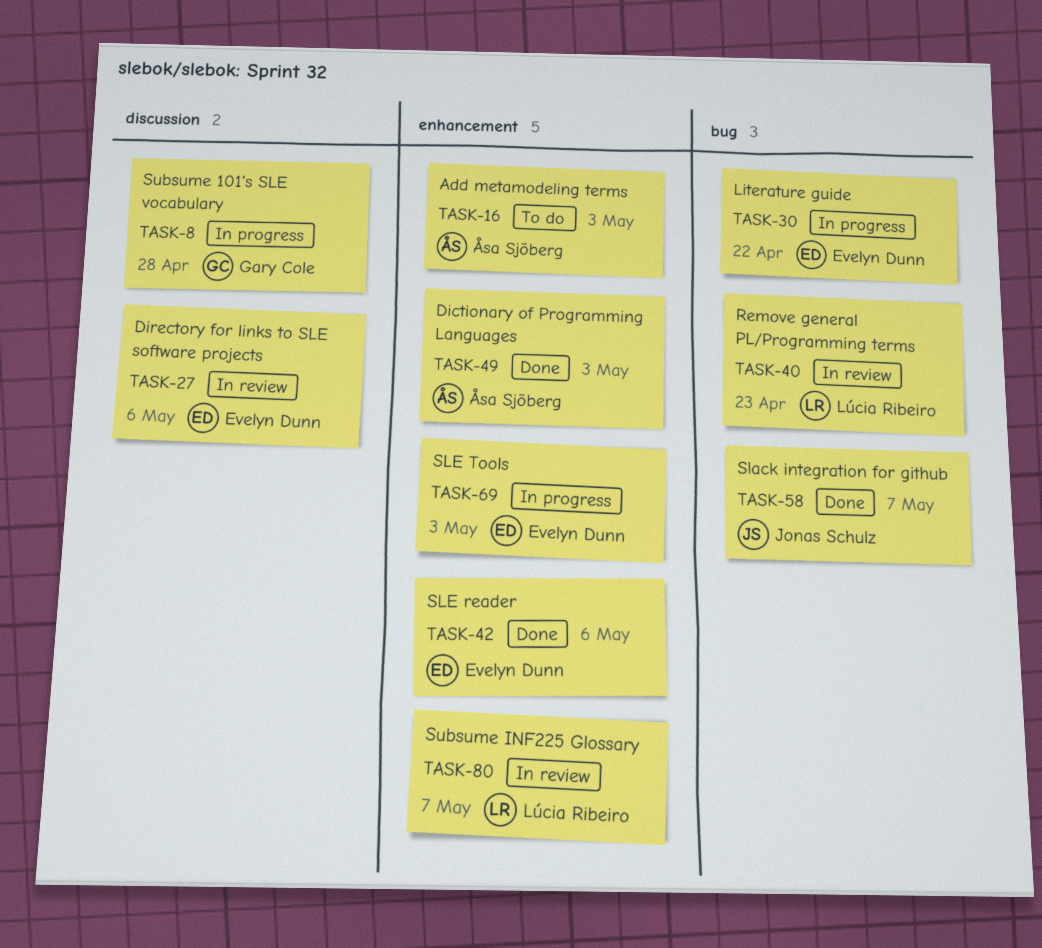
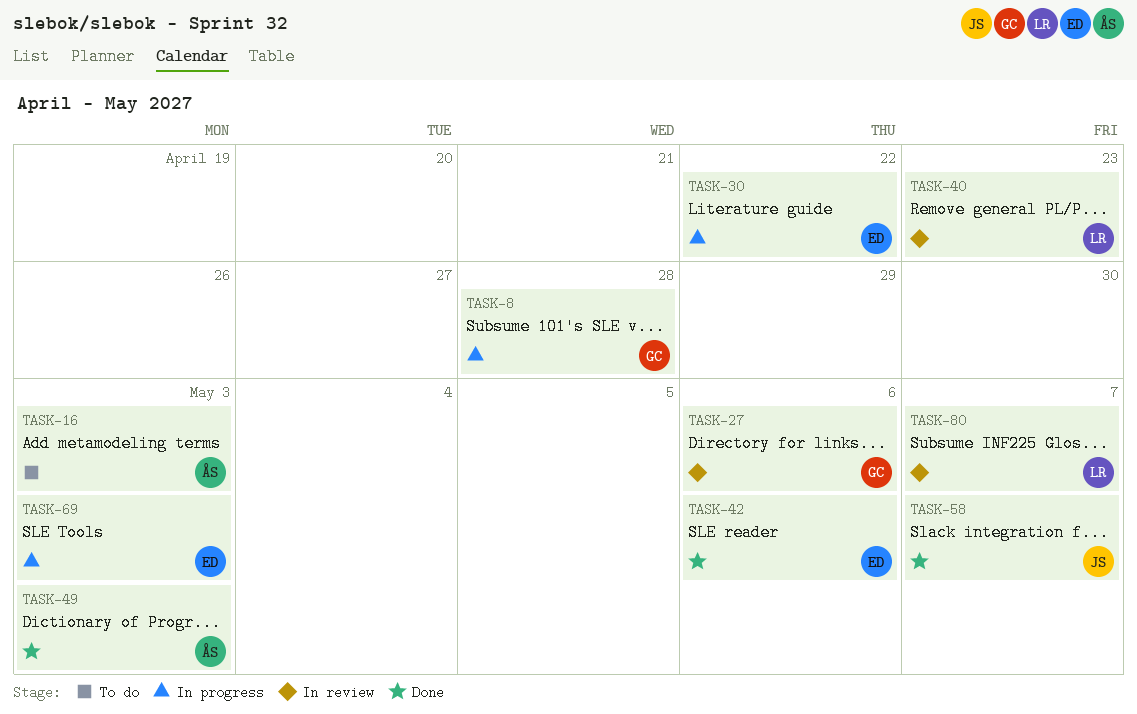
TASK-27, owner: Evelyn Dunn -> Gary Cole

